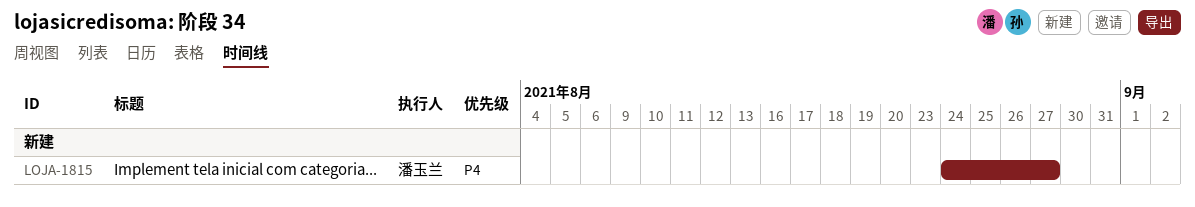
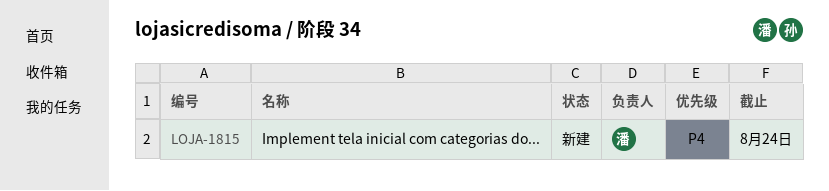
LOJA-1815, due: Aug 27 -> Aug 24

